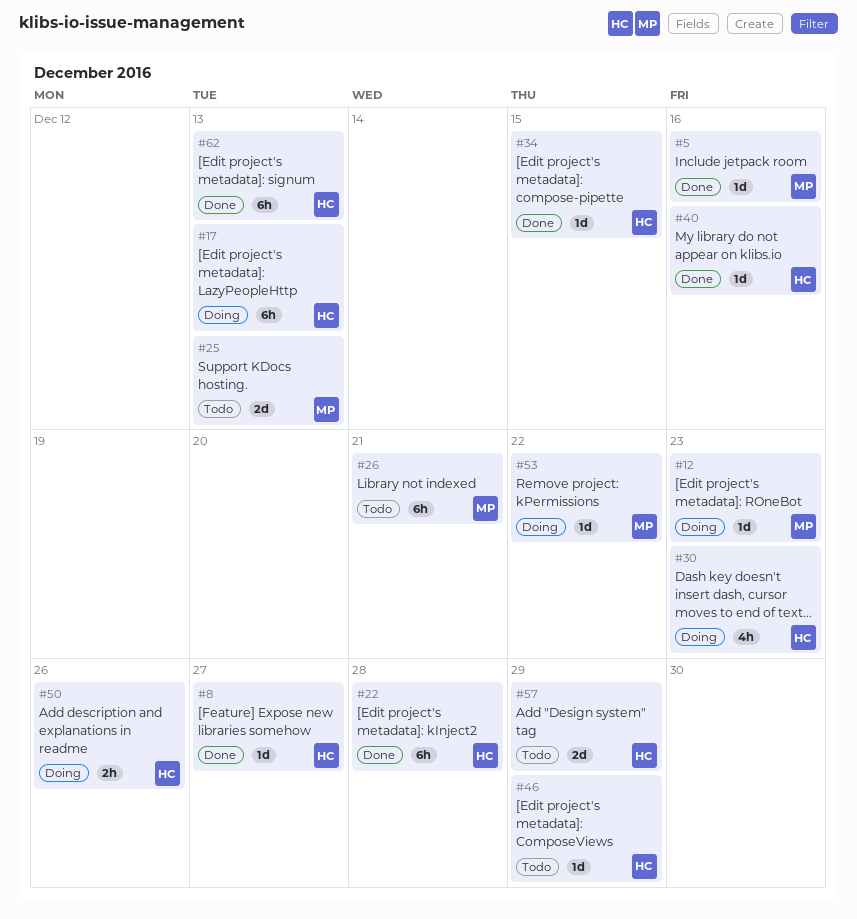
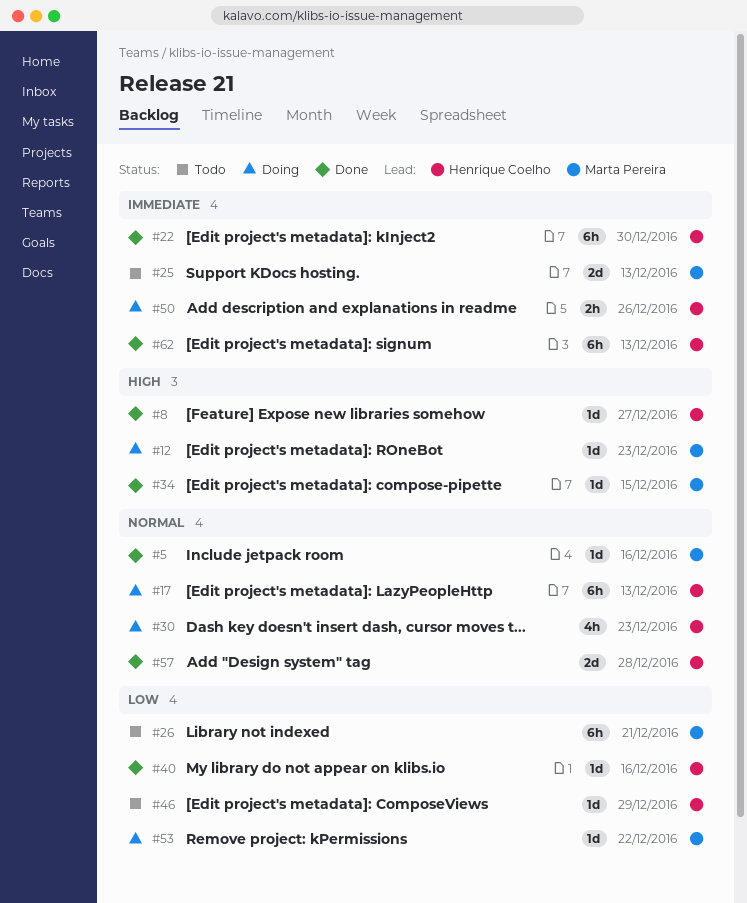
#22, due: Dec 28 -> Dec 30
#34, owner: Henrique Coelho -> Marta Pereira
#57, status: Todo -> Done
#57, due: Dec 29 -> Dec 28

